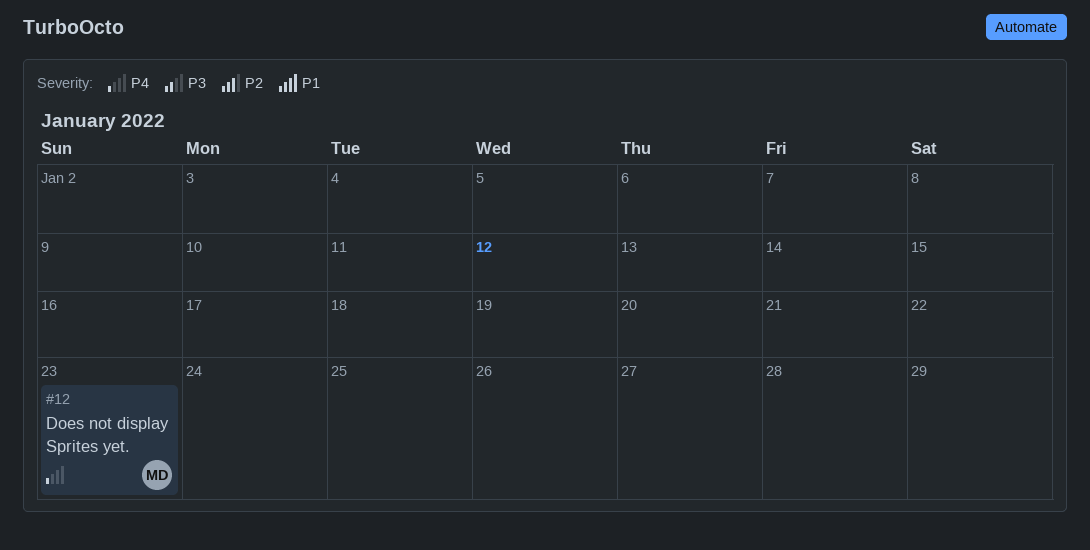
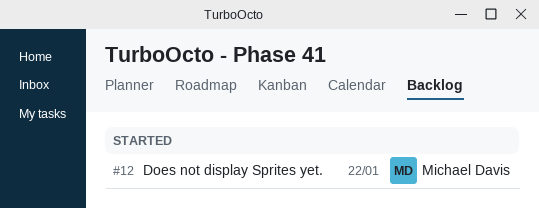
#12, due: Jan 23 -> Jan 22

